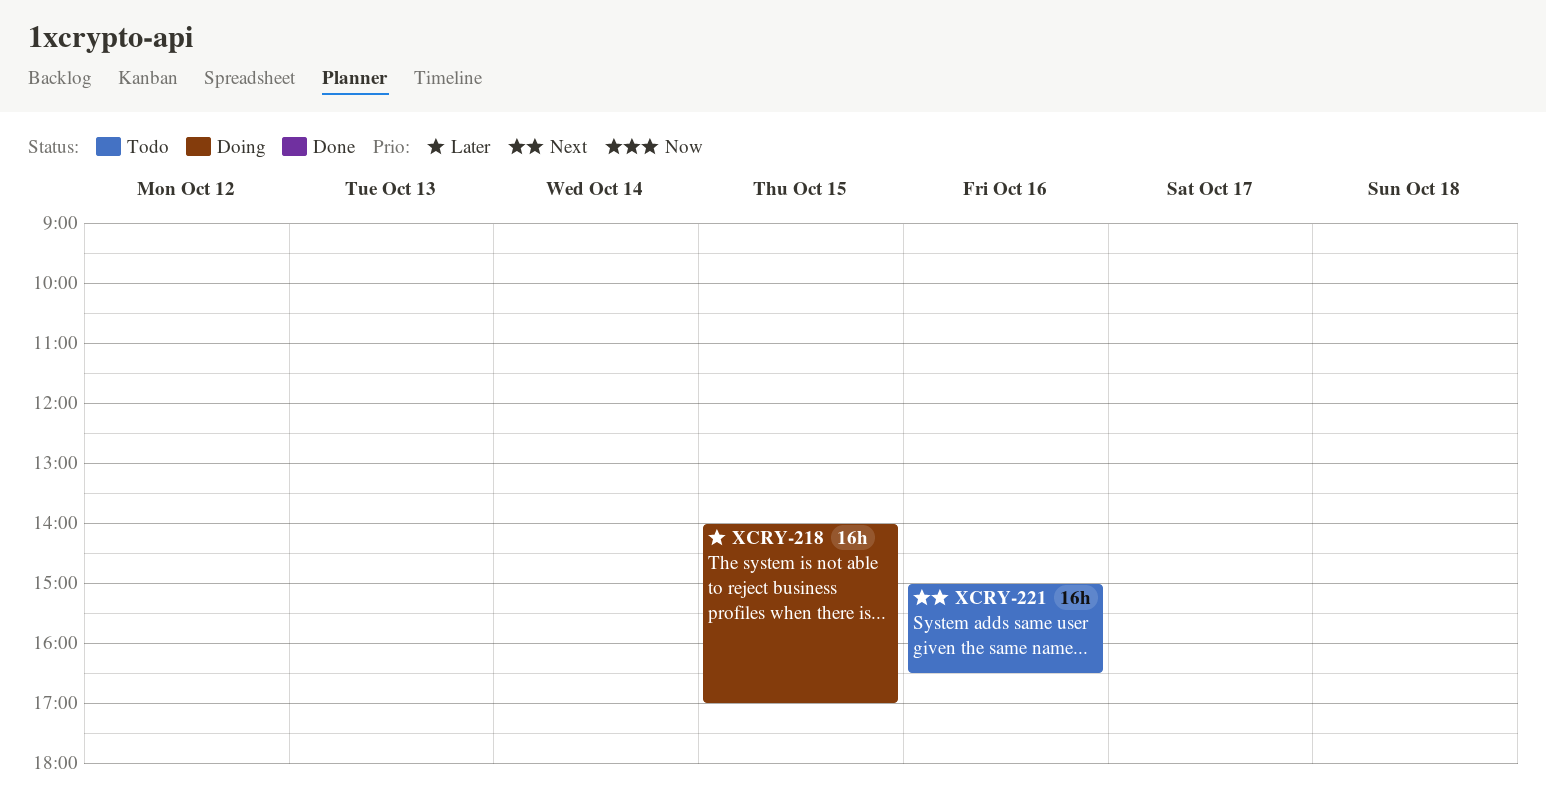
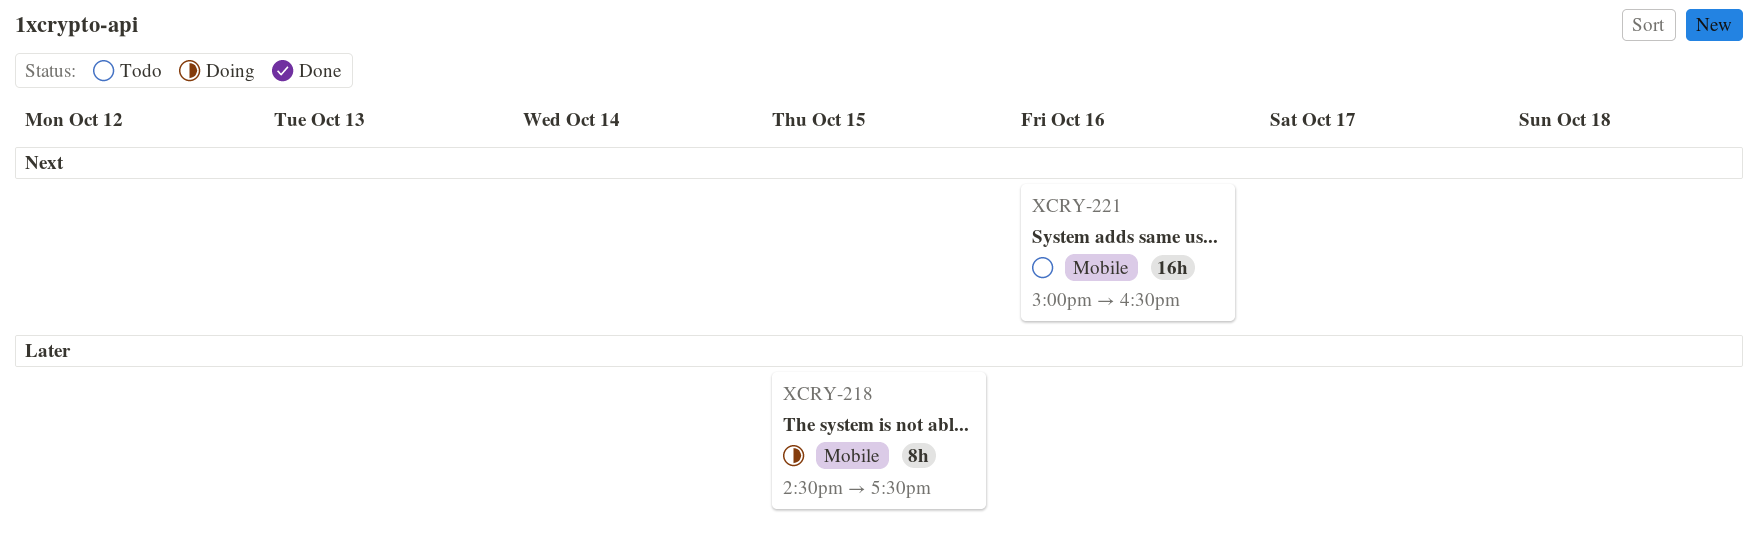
XCRY-218, estimate: 16h -> 8h
XCRY-218, begins: 14:00 -> 14:30
XCRY-218, ends: 17:00 -> 17:30

